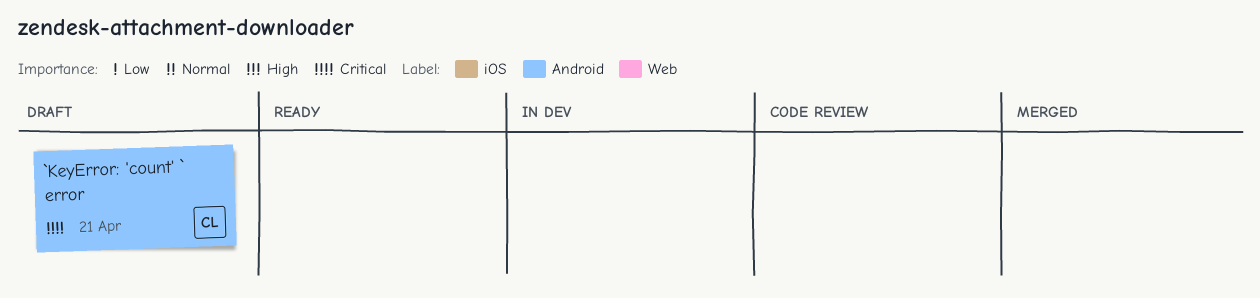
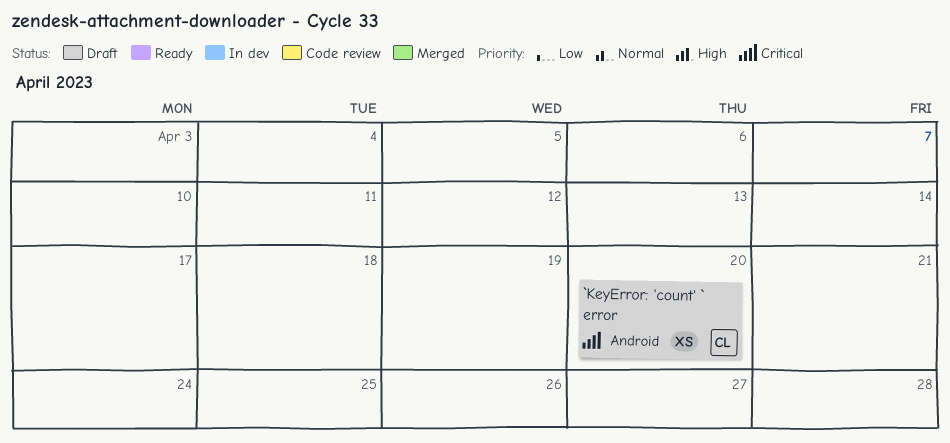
`KeyError: 'count' ` error, due: Apr 21 -> Apr 20

